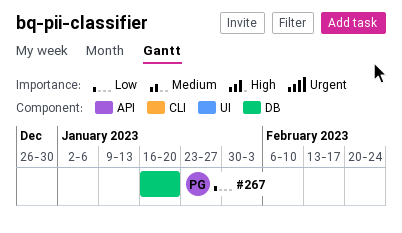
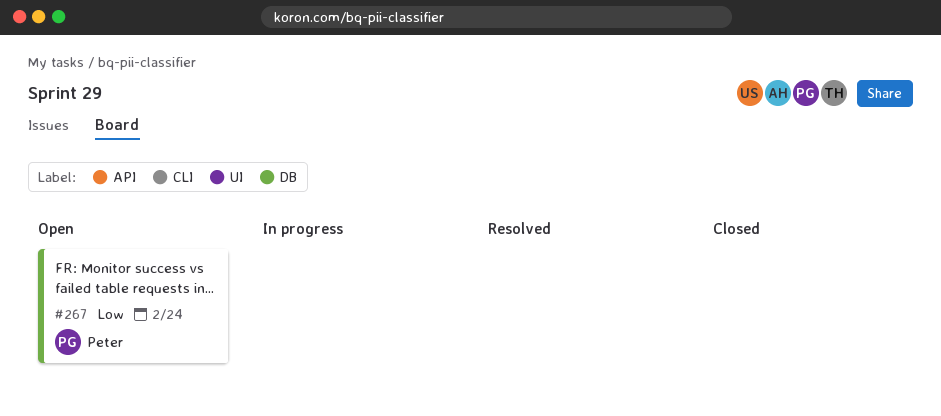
#267, due: Jan 20 -> Feb 24

